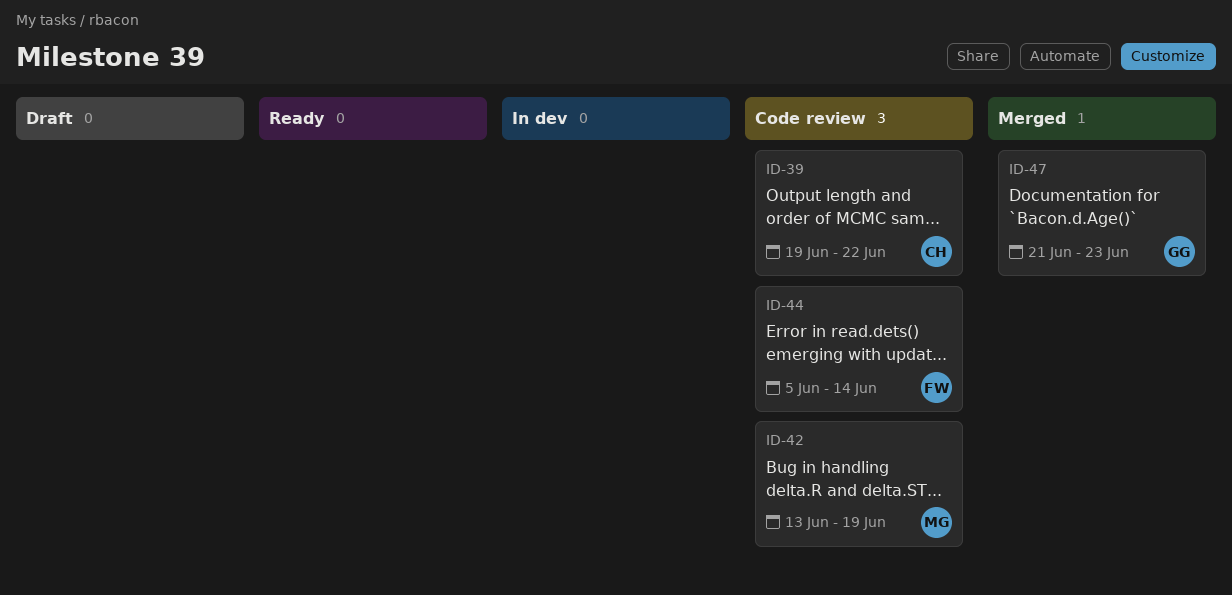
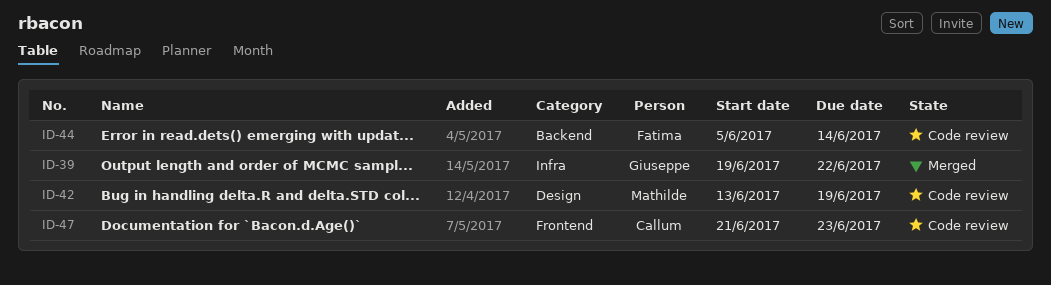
ID-39, status: Code review -> Merged
ID-39, owner: Callum -> Giuseppe
ID-47, status: Merged -> Code review
ID-47, owner: Giuseppe -> Callum

